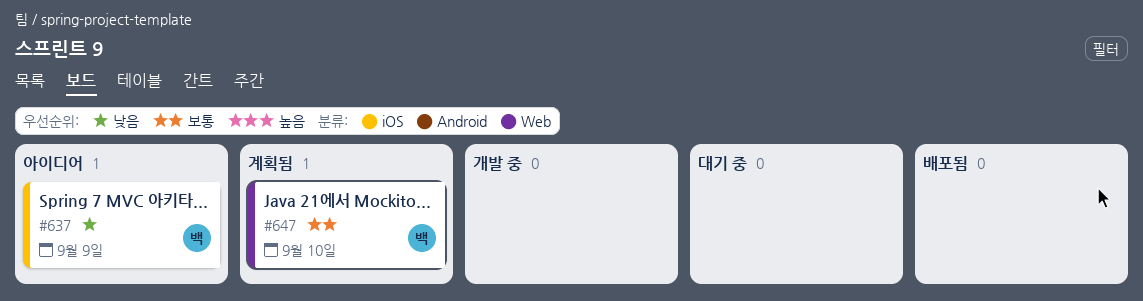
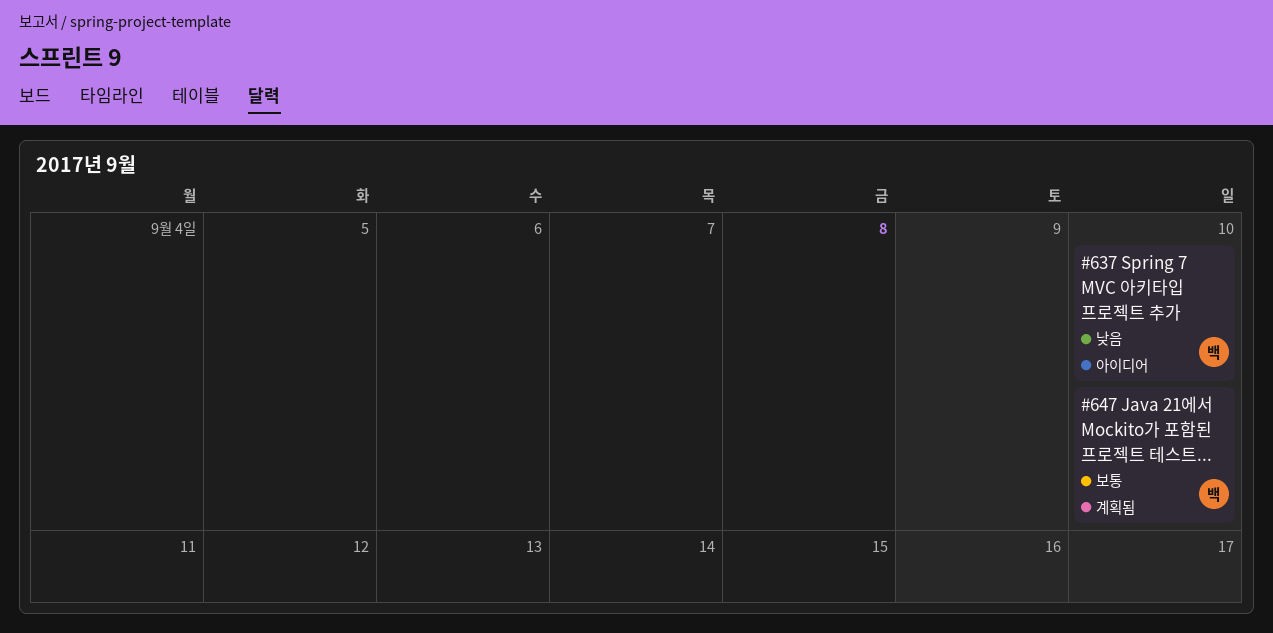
#637, due: Sep 9 -> Sep 10

